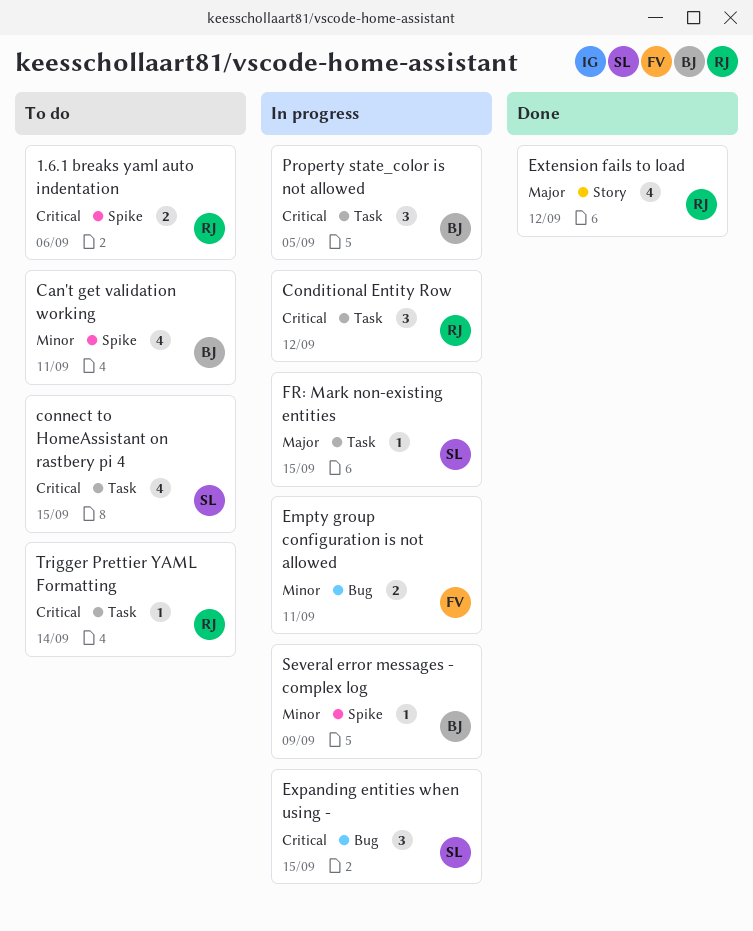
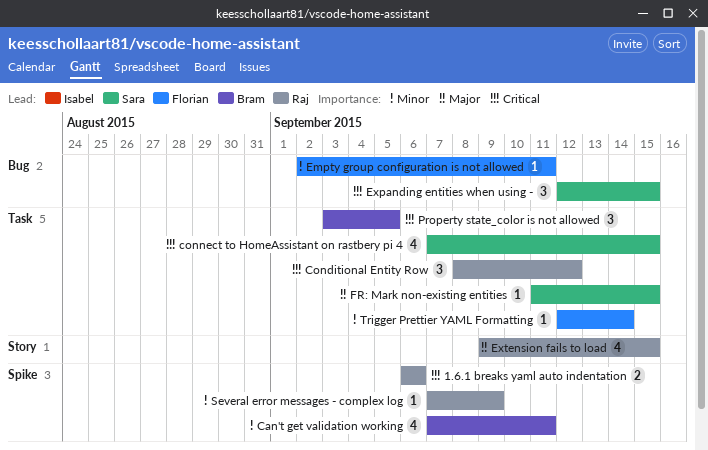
Empty group configuration is not allowed, estimate: 2 -> 1
Extension fails to load, due: Sep 12 -> Sep 15
Several error messages - complex log, owner: Bram -> Raj
Trigger Prettier YAML Formatting, owner: Raj -> Florian
Trigger Prettier YAML Formatting, priority: Critical -> Minor

